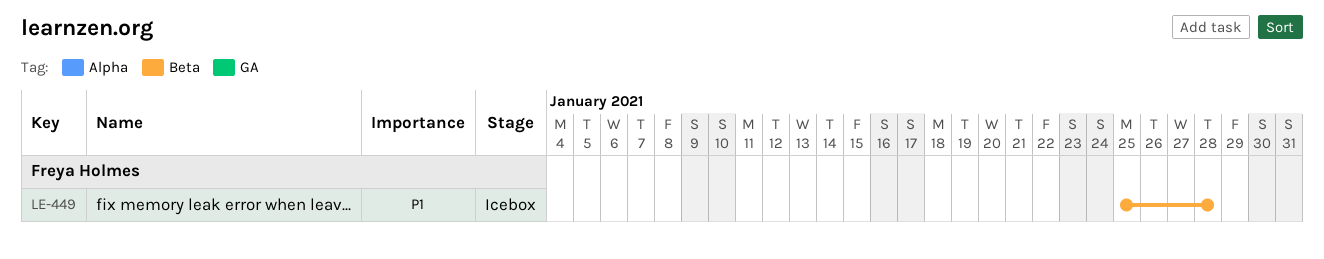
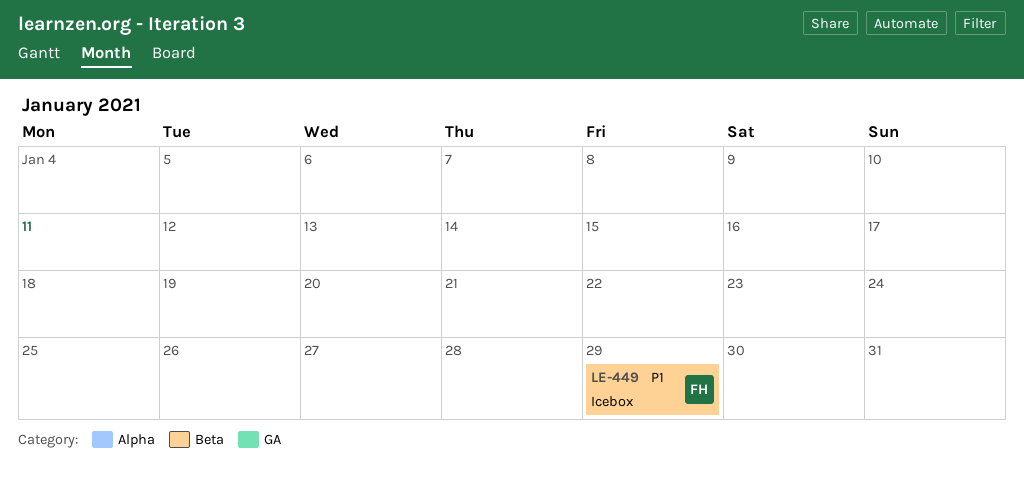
LE-449, due: Jan 28 -> Jan 29

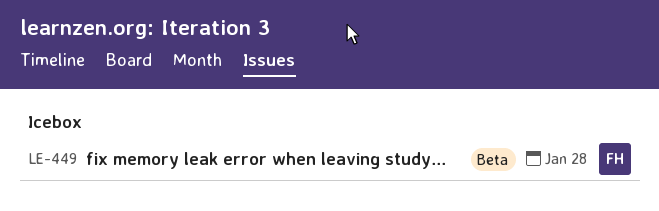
LE-449, due: Jan 29 -> Jan 28

